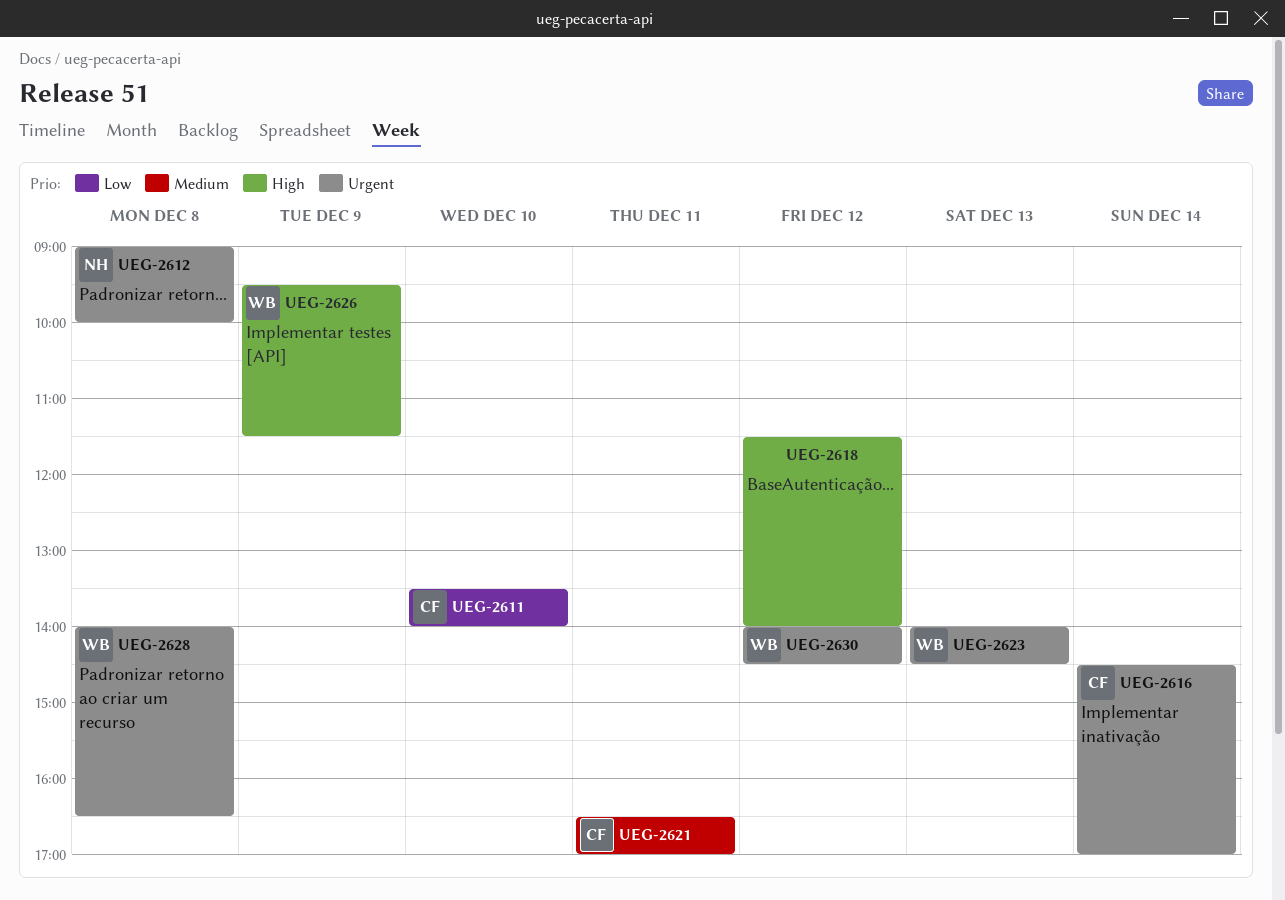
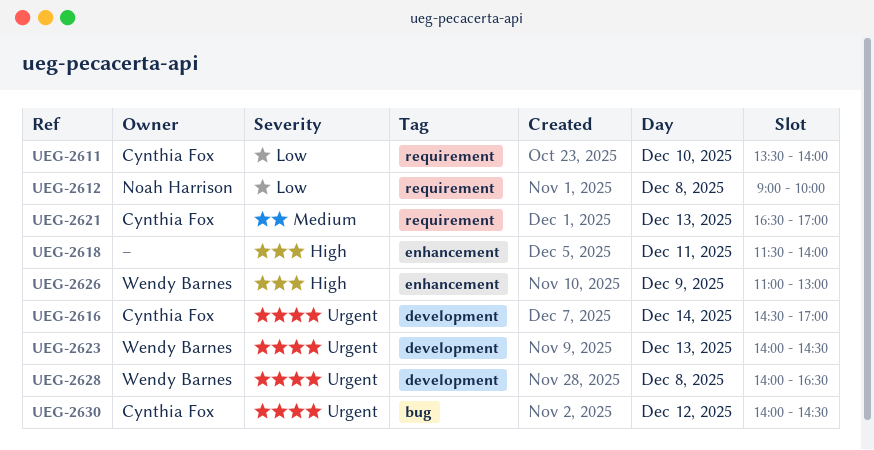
UEG-2612, priority: Urgent -> Low
UEG-2618, day: Dec 12 -> Dec 11
UEG-2621, day: Dec 11 -> Dec 13
UEG-2626, begins: 09:30 -> 11:00
UEG-2626, ends: 11:30 -> 13:00
UEG-2630, owner: Wendy Barnes -> Cynthia Fox

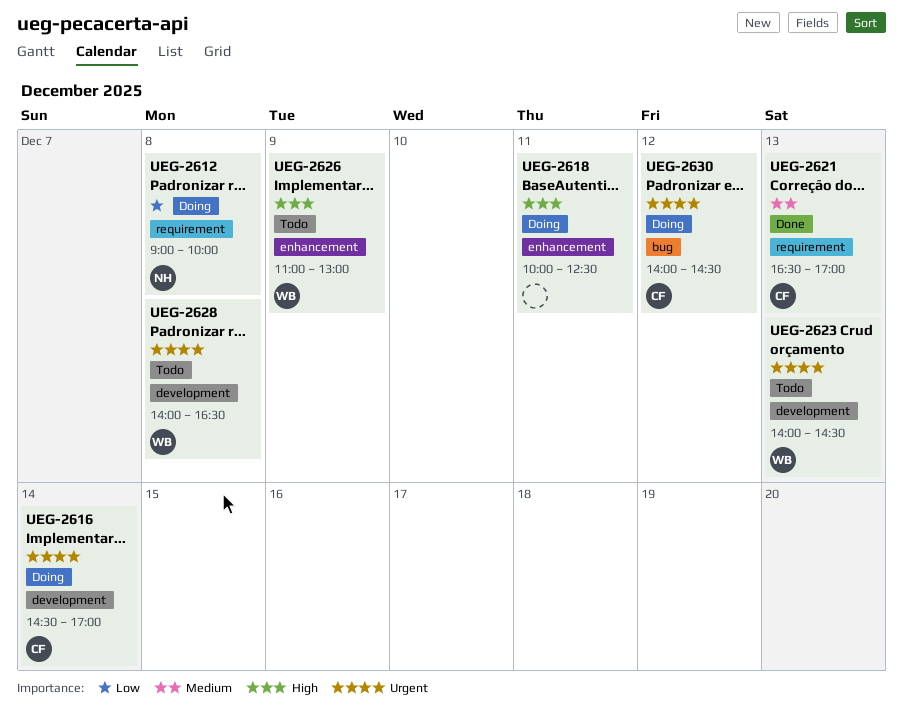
UEG-2611: present -> none
UEG-2618, begins: 11:30 -> 10:00
UEG-2618, ends: 14:00 -> 12:30

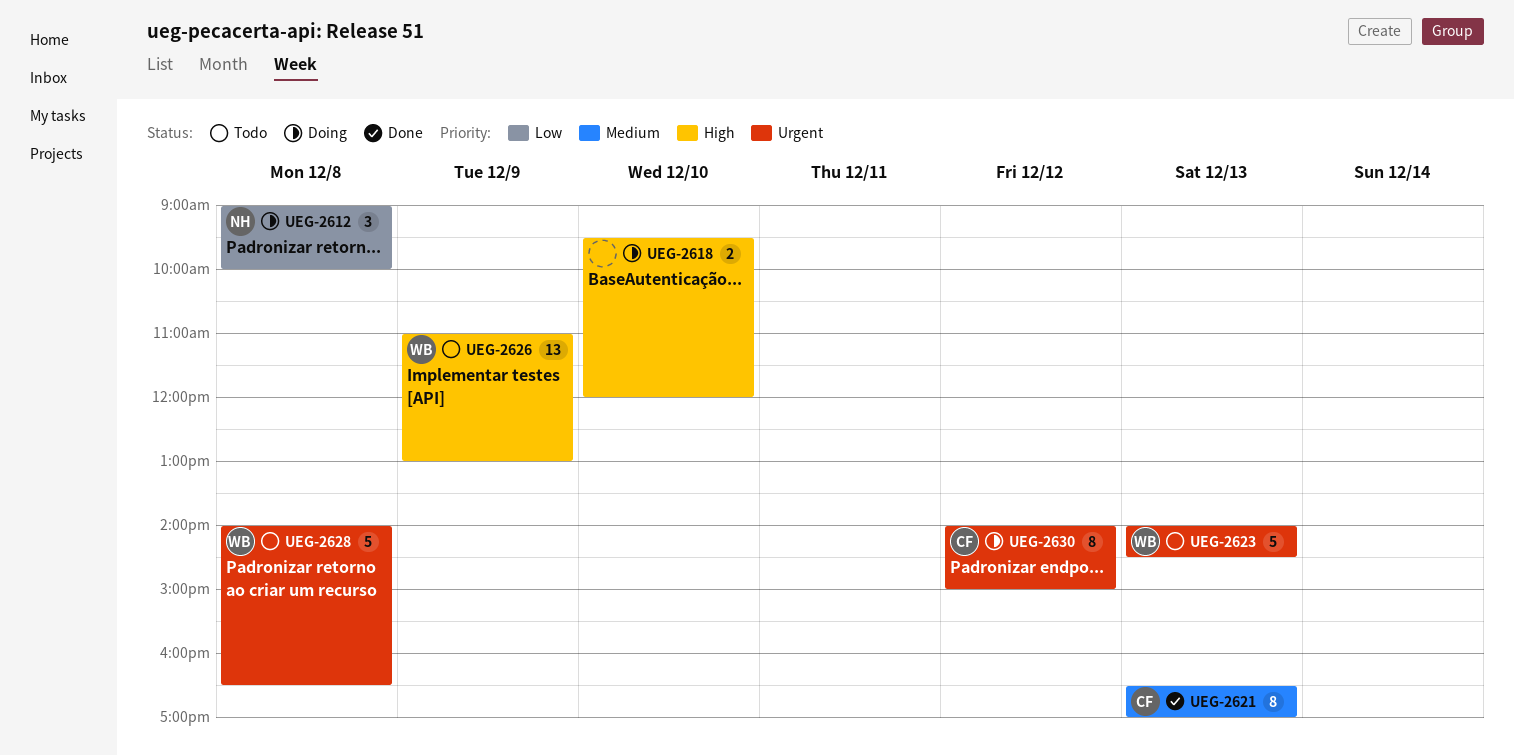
UEG-2616: present -> none
UEG-2618, day: Dec 11 -> Dec 10
UEG-2618, begins: 10:00 -> 09:30
UEG-2618, ends: 12:30 -> 12:00
UEG-2630, ends: 14:30 -> 15:00

